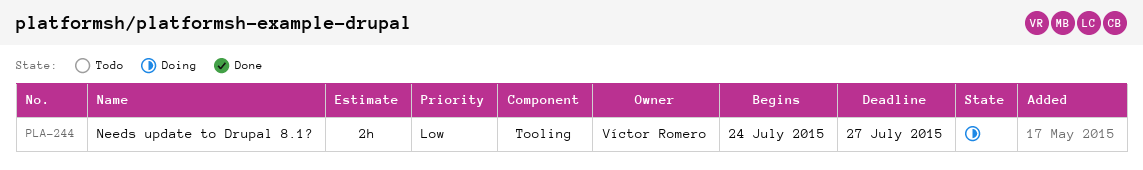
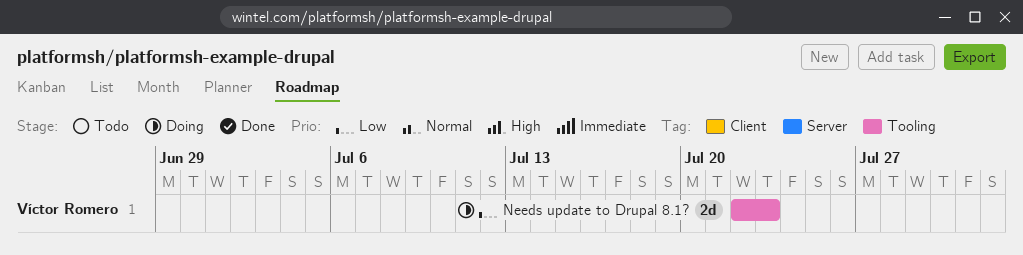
Needs update to Drupal 8.1?, estimate: 2h -> 2d
Needs update to Drupal 8.1?, start: Jul 24 -> Jul 22
Needs update to Drupal 8.1?, due: Jul 27 -> Jul 23

